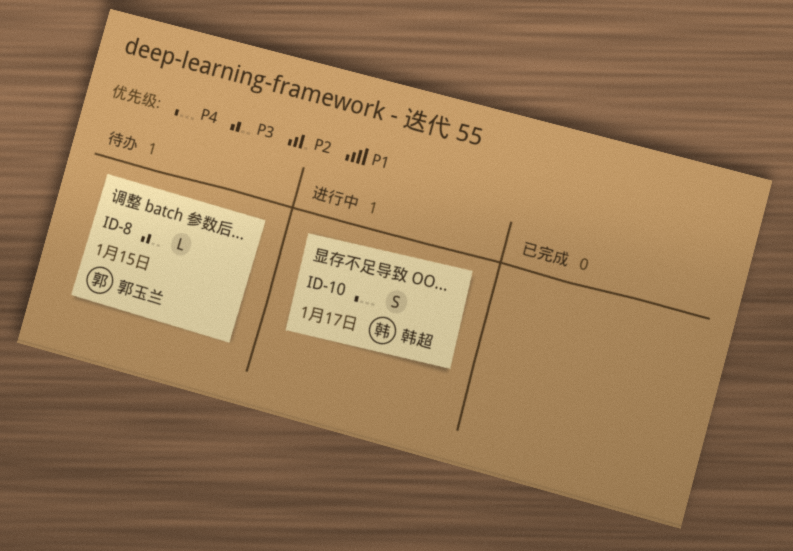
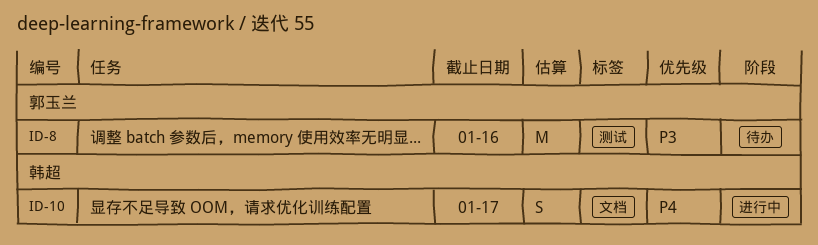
ID-8, estimate: L -> M
ID-8, due: Jan 15 -> Jan 16

